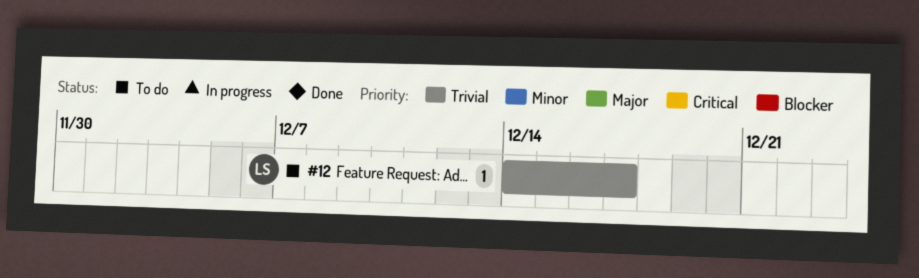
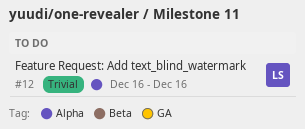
#12, start: Dec 14 -> Dec 16
#12, due: Dec 17 -> Dec 16

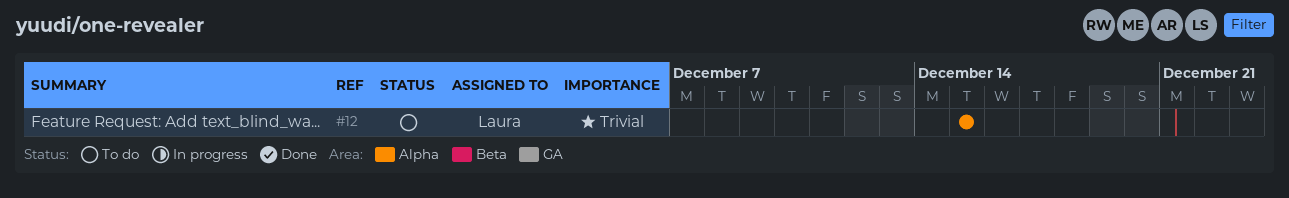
#12, start: Dec 16 -> Dec 15
#12, due: Dec 16 -> Dec 15

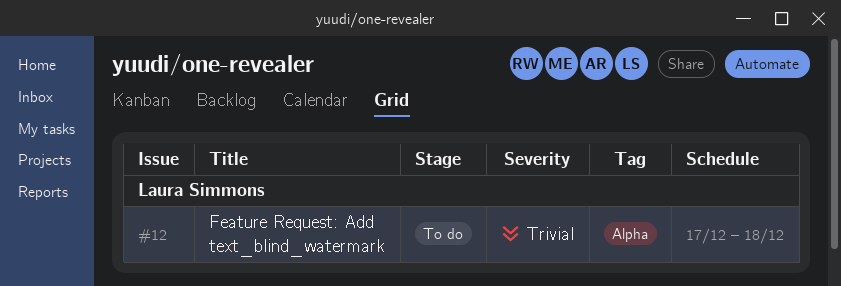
#12, start: Dec 15 -> Dec 17
#12, due: Dec 15 -> Dec 18

